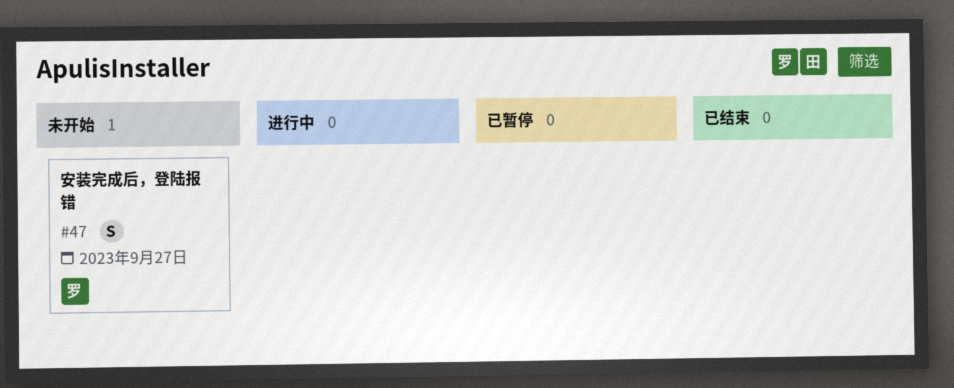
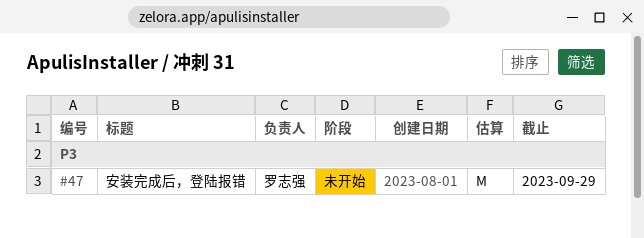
#47, estimate: S -> M
#47, due: Sep 27 -> Sep 29

